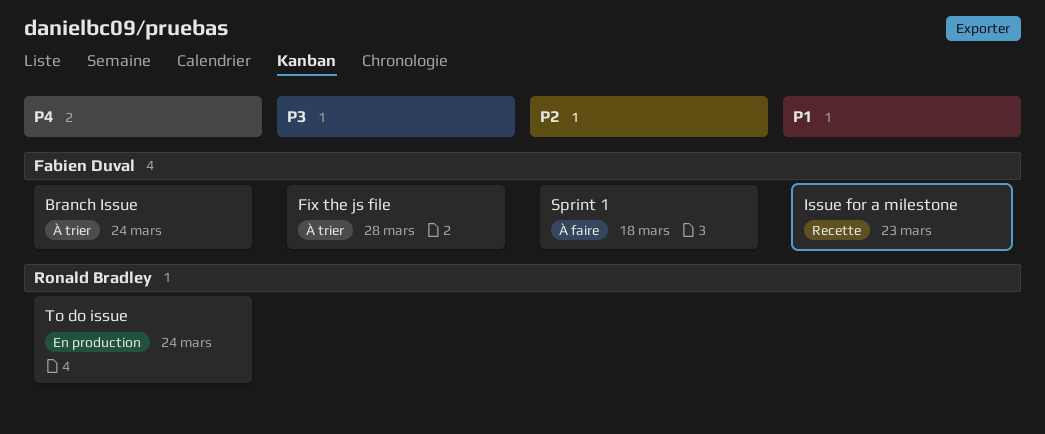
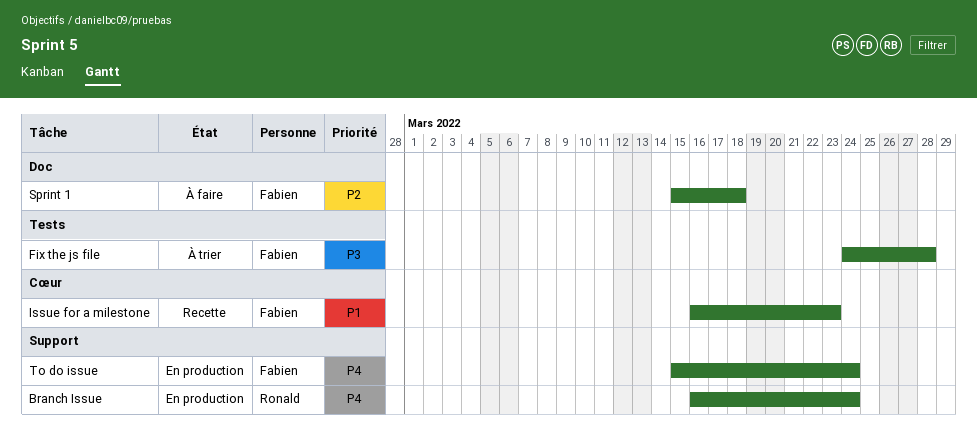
Branch Issue, status: À trier -> En production
Branch Issue, owner: Fabien Duval -> Ronald Bradley
To do issue, owner: Ronald Bradley -> Fabien Duval

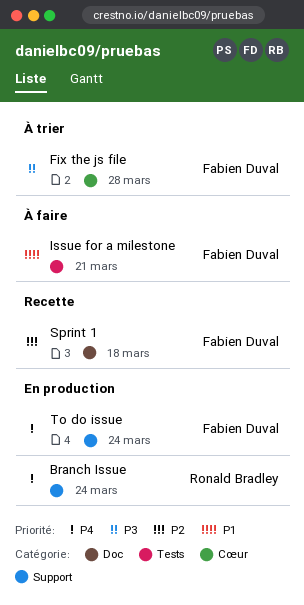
Fix the js file, label: Tests -> Cœur
Issue for a milestone, status: Recette -> À faire
Issue for a milestone, label: Cœur -> Tests
Issue for a milestone, due: Mar 23 -> Mar 21
Sprint 1, status: À faire -> Recette

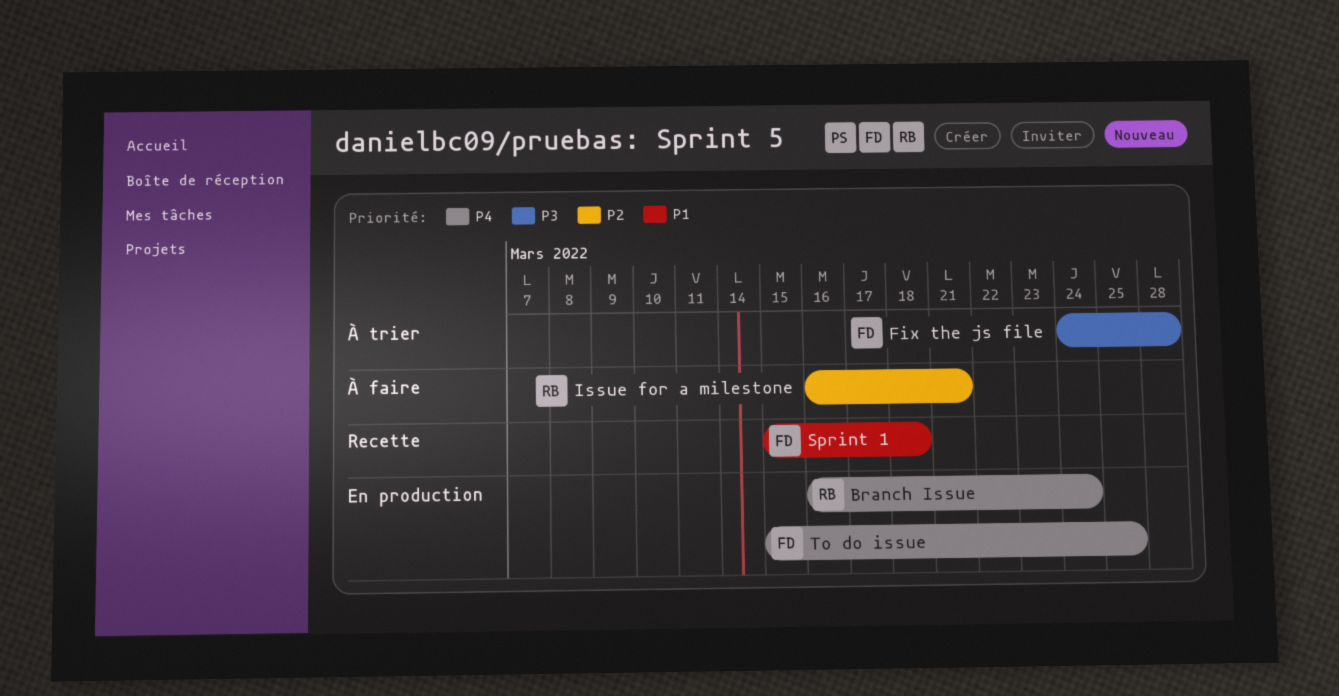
Issue for a milestone, owner: Fabien Duval -> Ronald Bradley
Issue for a milestone, priority: P1 -> P2
Sprint 1, priority: P2 -> P1
To do issue, due: Mar 24 -> Mar 25

